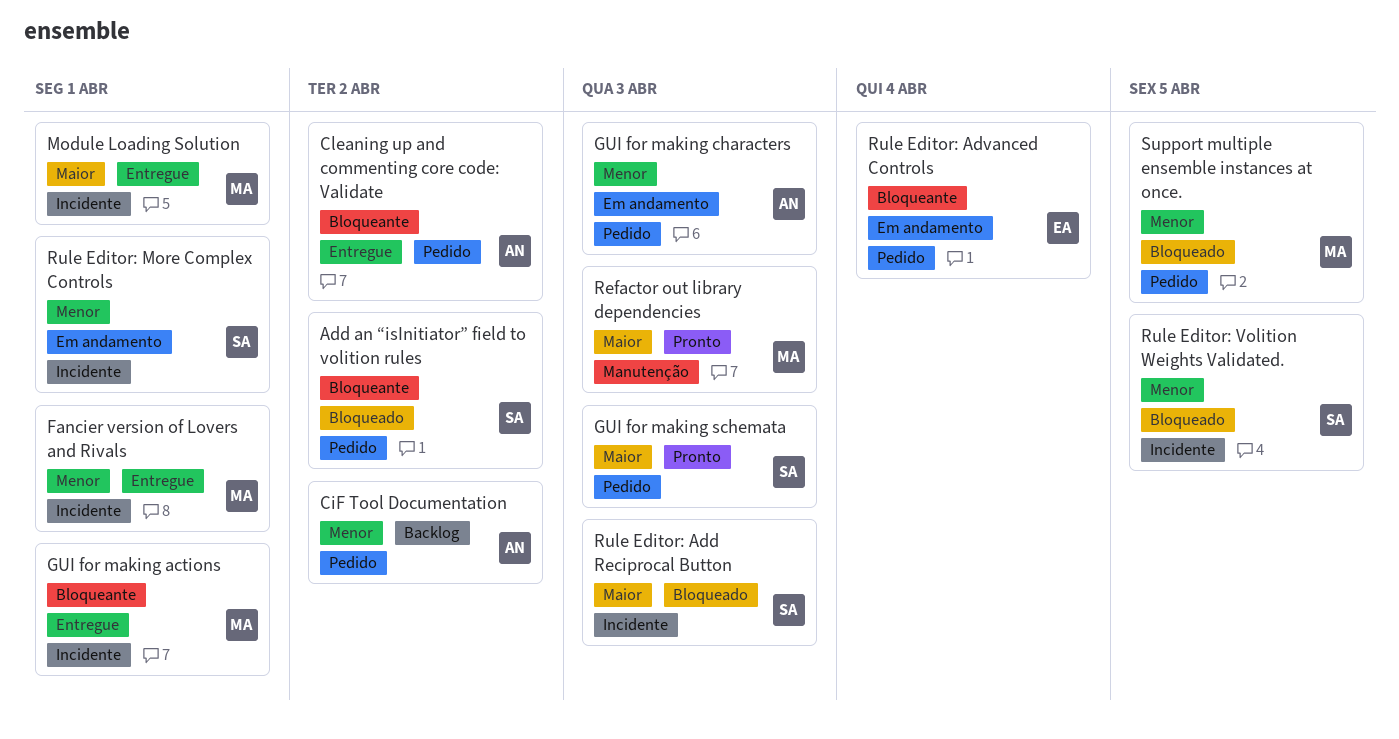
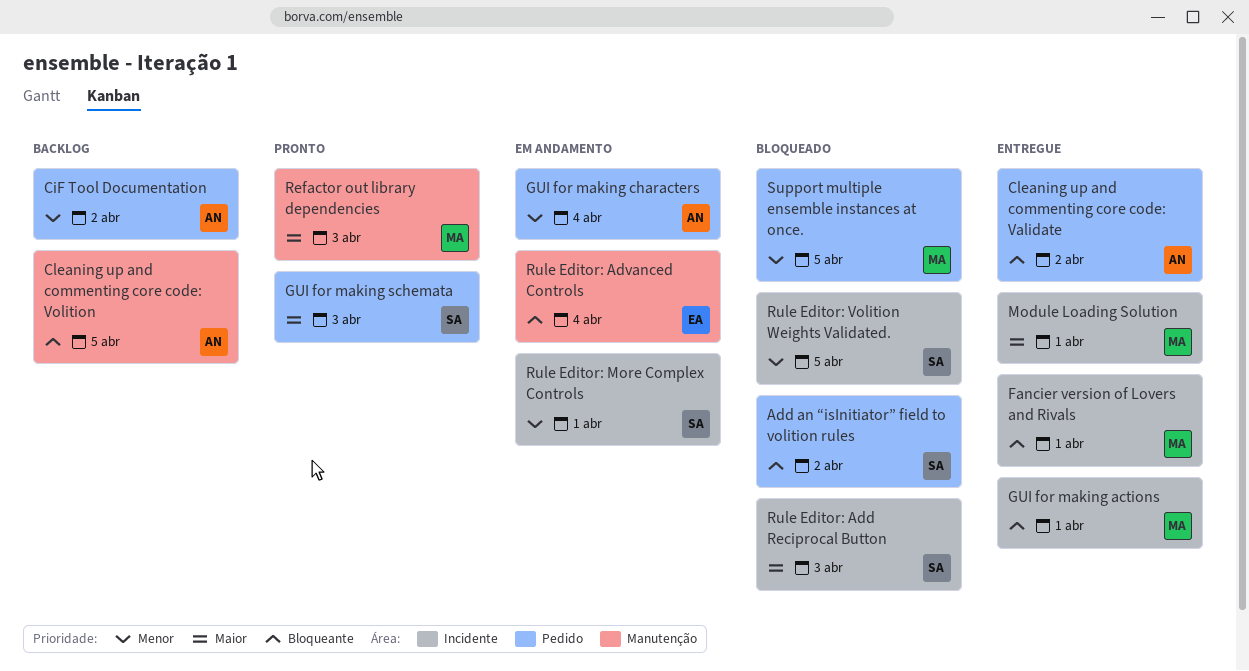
Cleaning up and commenting core code: Volition: none -> present
Fancier version of Lovers and Rivals, priority: Menor -> Bloqueante
GUI for making characters, due: Apr 3 -> Apr 4
Rule Editor: Advanced Controls, label: Pedido -> Manutenção

